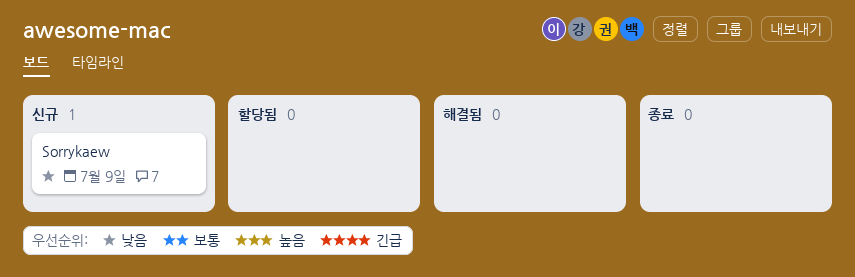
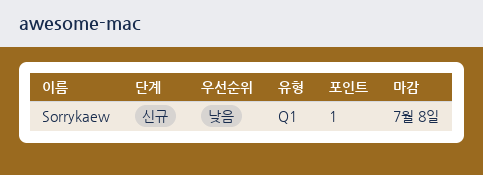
Sorrykaew, due: Jul 9 -> Jul 8

